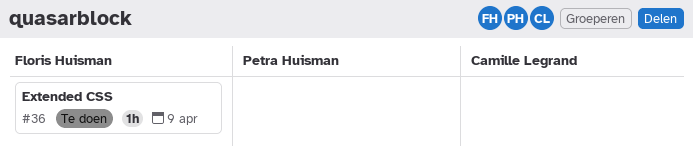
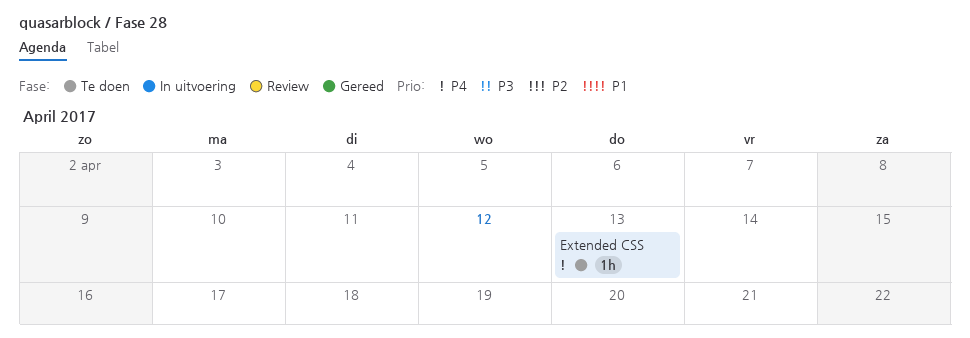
Extended CSS, due: Apr 9 -> Apr 13

